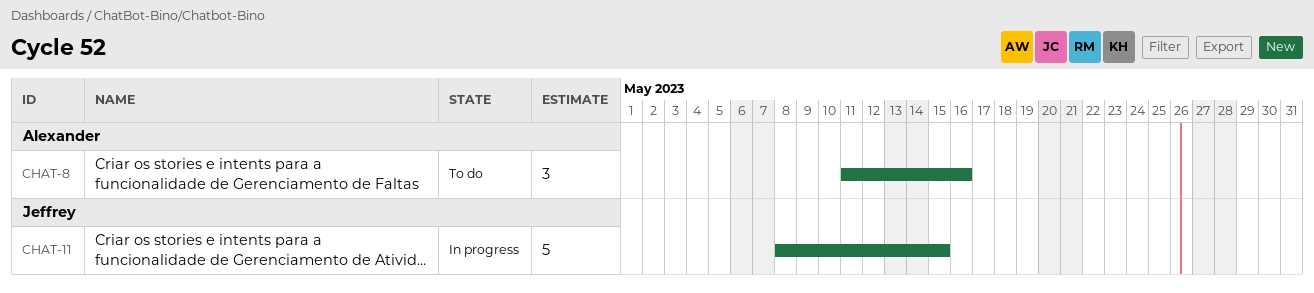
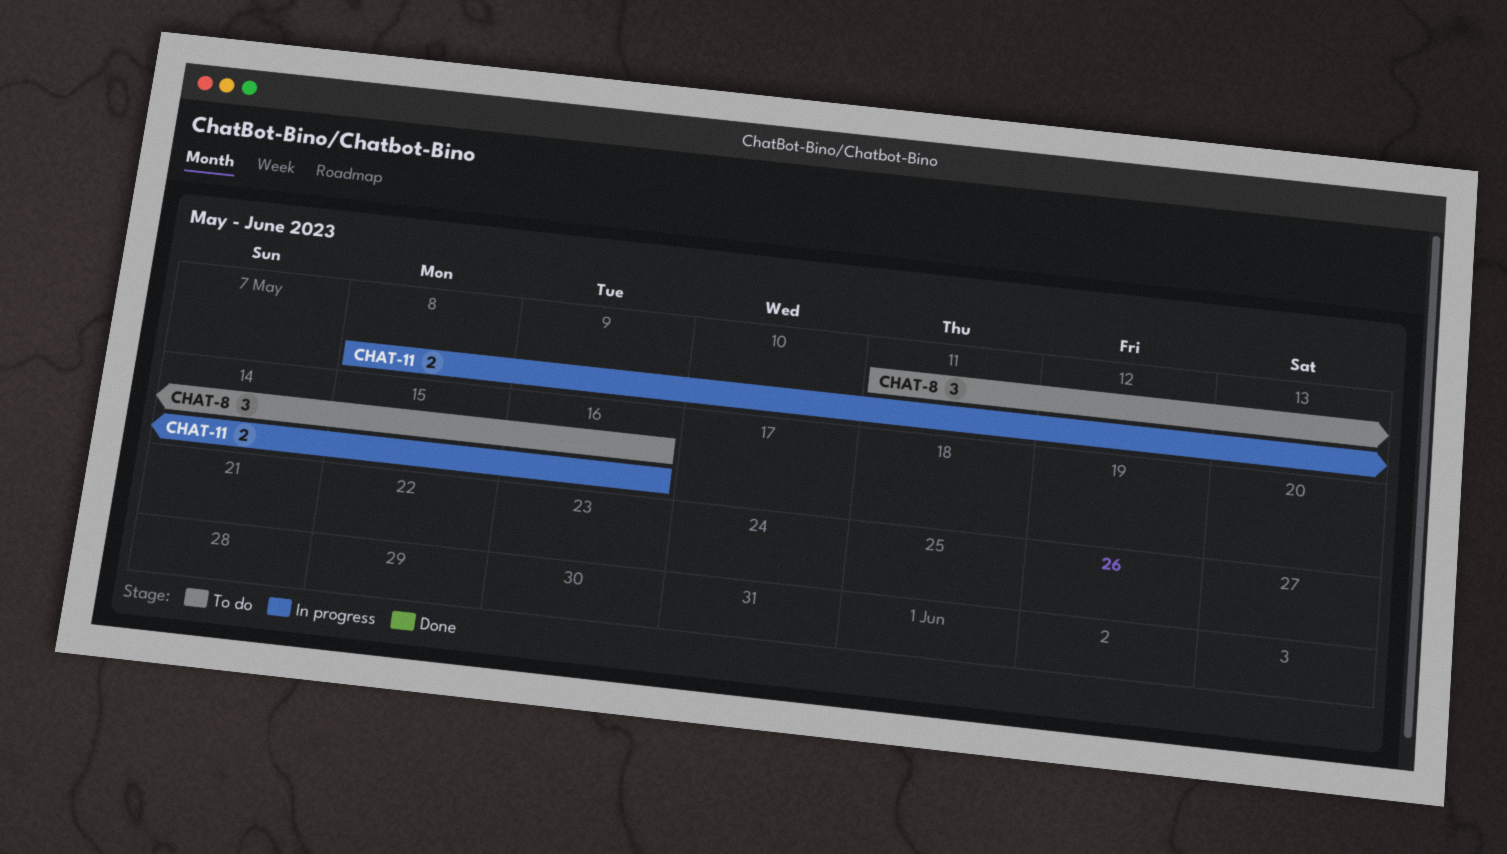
CHAT-11, estimate: 5 -> 2
CHAT-11, due: May 15 -> May 16

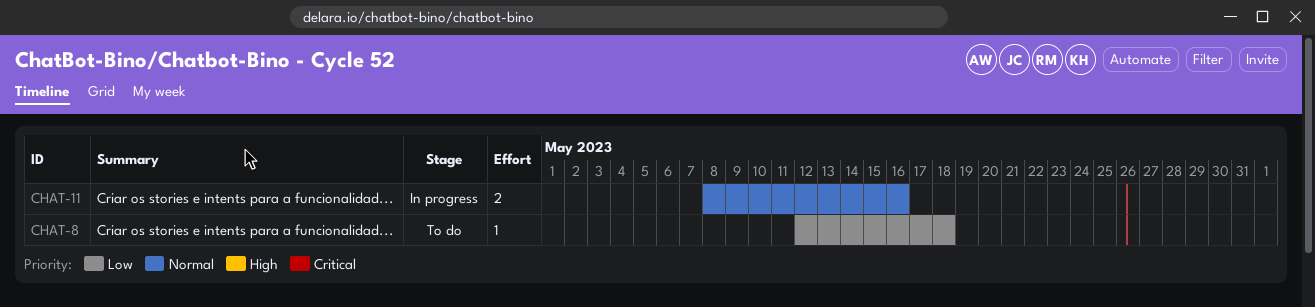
CHAT-8, estimate: 3 -> 1
CHAT-8, start: May 11 -> May 12
CHAT-8, due: May 16 -> May 18

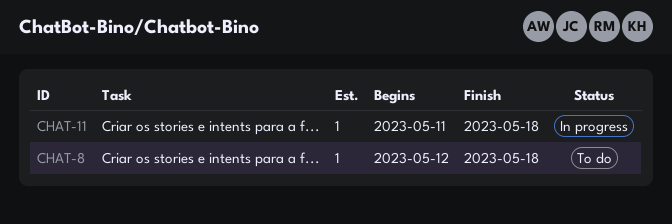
CHAT-11, estimate: 2 -> 1
CHAT-11, start: May 8 -> May 11
CHAT-11, due: May 16 -> May 18

